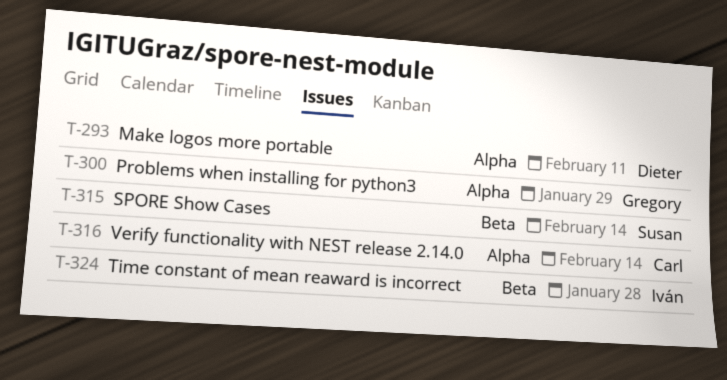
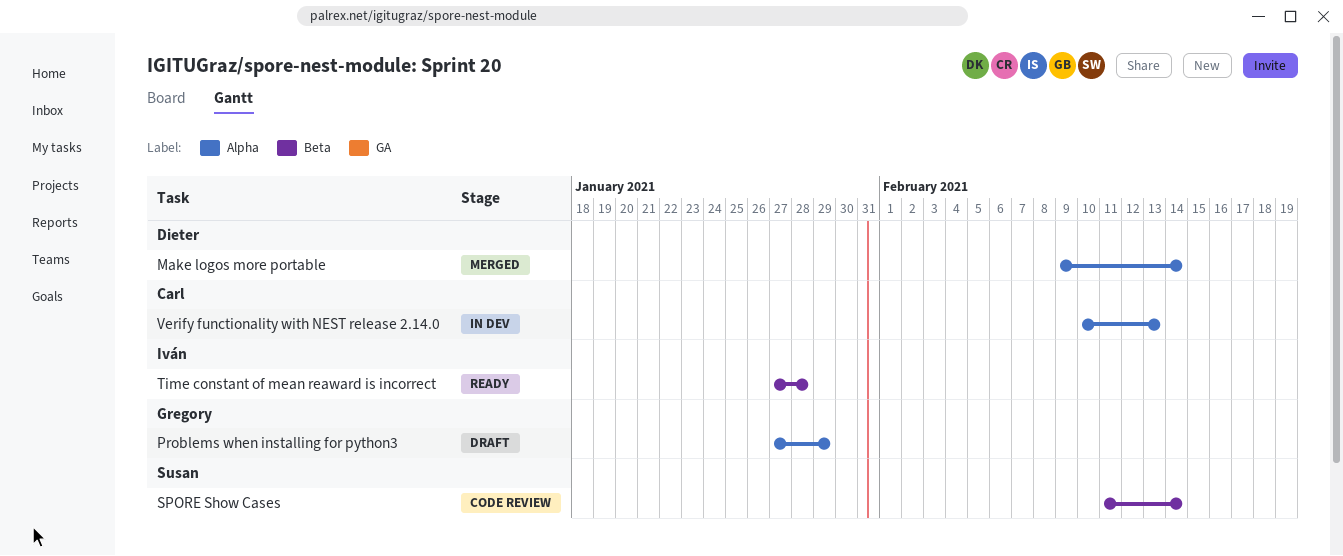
Make logos more portable, due: Feb 11 -> Feb 14
Verify functionality with NEST release 2.14.0, due: Feb 14 -> Feb 13

